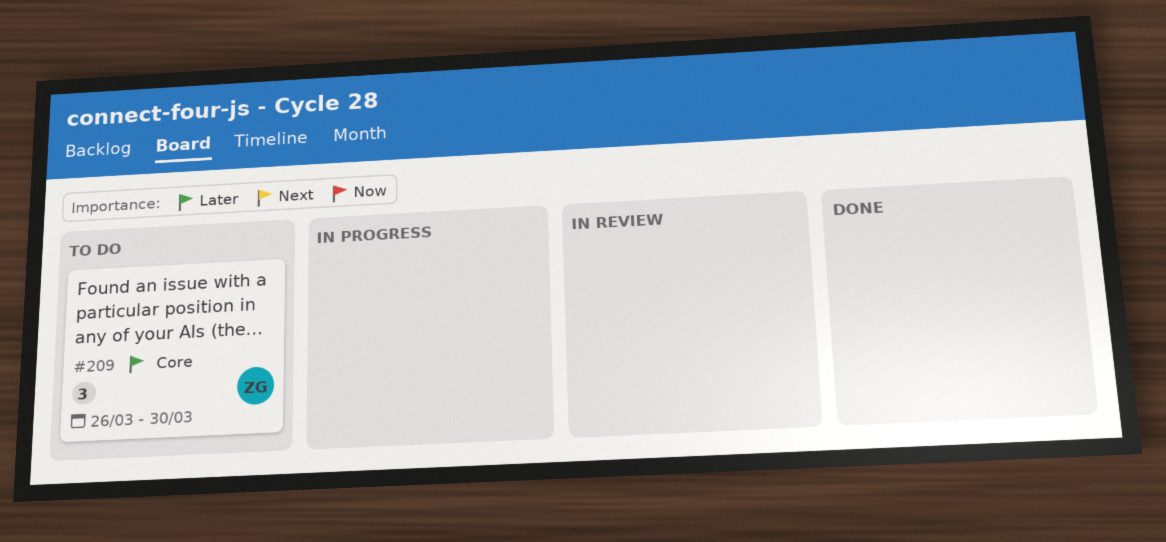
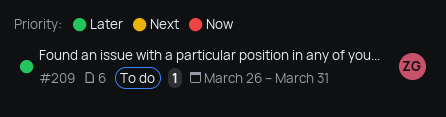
#209, estimate: 3 -> 1
#209, due: Mar 30 -> Mar 31

